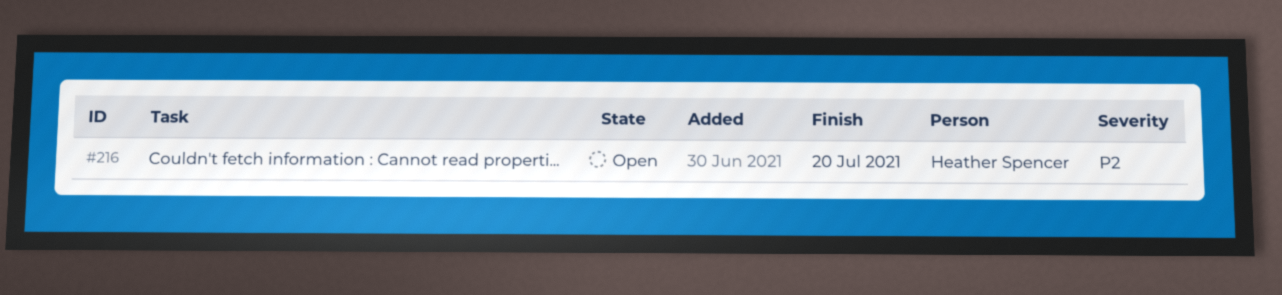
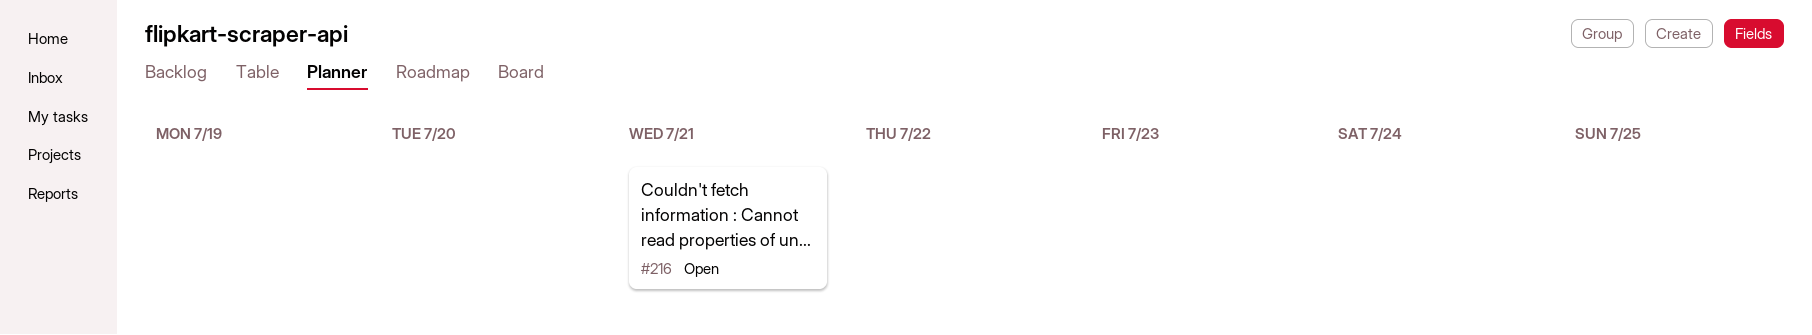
#216, due: Jul 20 -> Jul 21

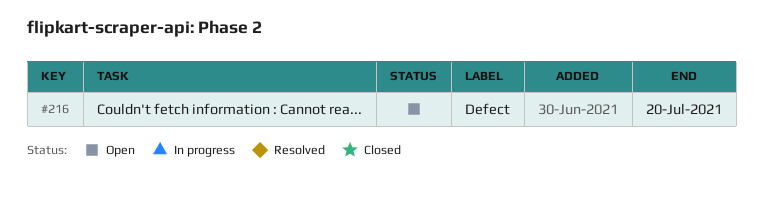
#216, due: Jul 21 -> Jul 20

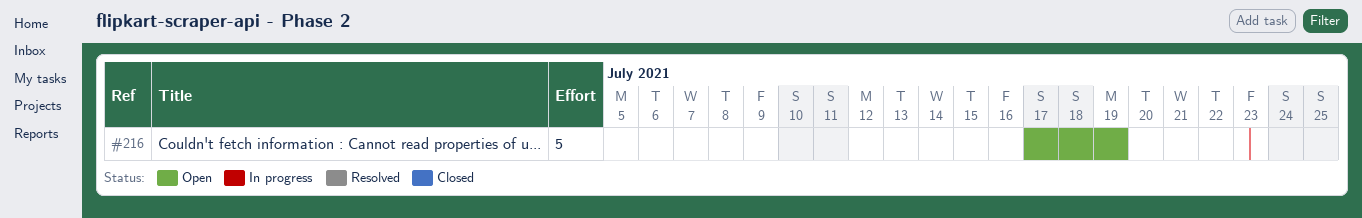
#216, due: Jul 20 -> Jul 19

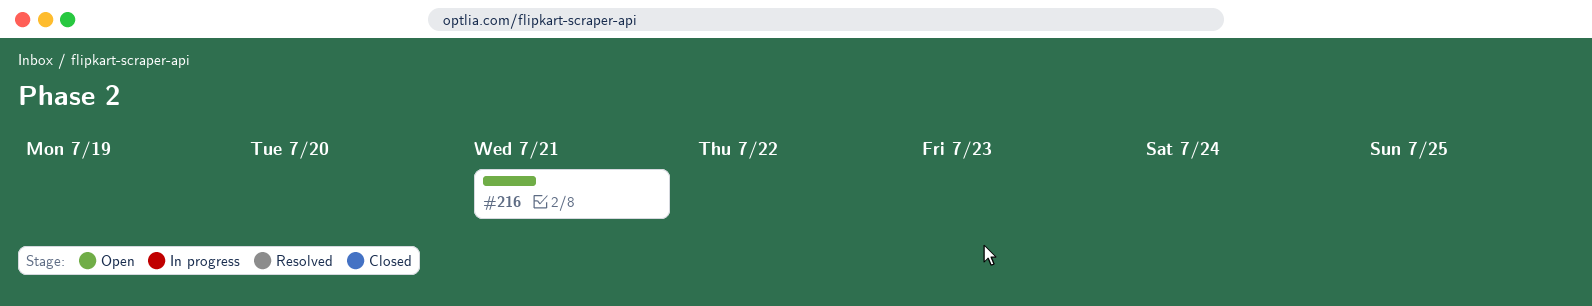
#216, due: Jul 19 -> Jul 21

